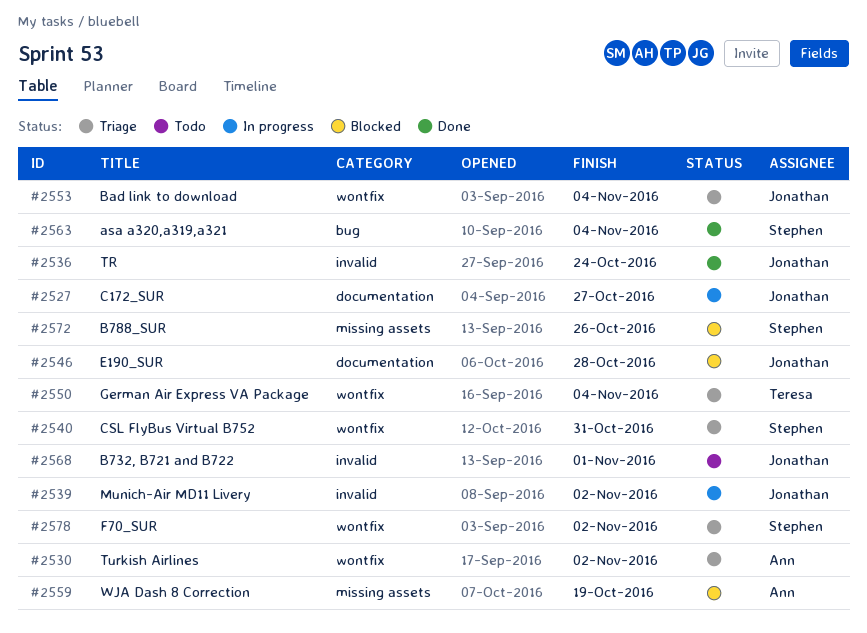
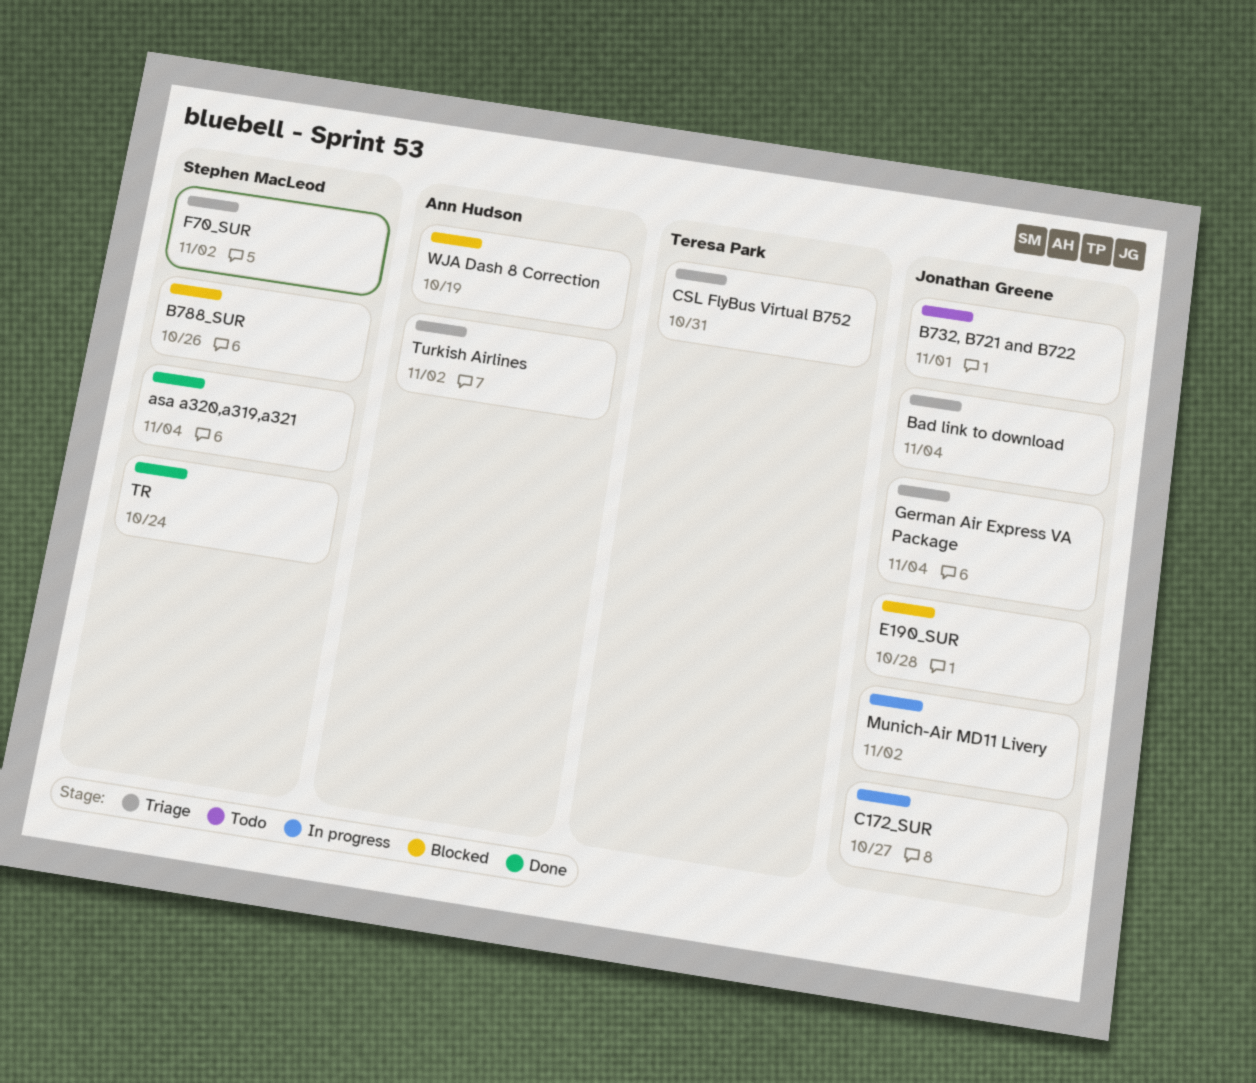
CSL FlyBus Virtual B752, owner: Stephen MacLeod -> Teresa Park
German Air Express VA Package, owner: Teresa Park -> Jonathan Greene
TR, owner: Jonathan Greene -> Stephen MacLeod

